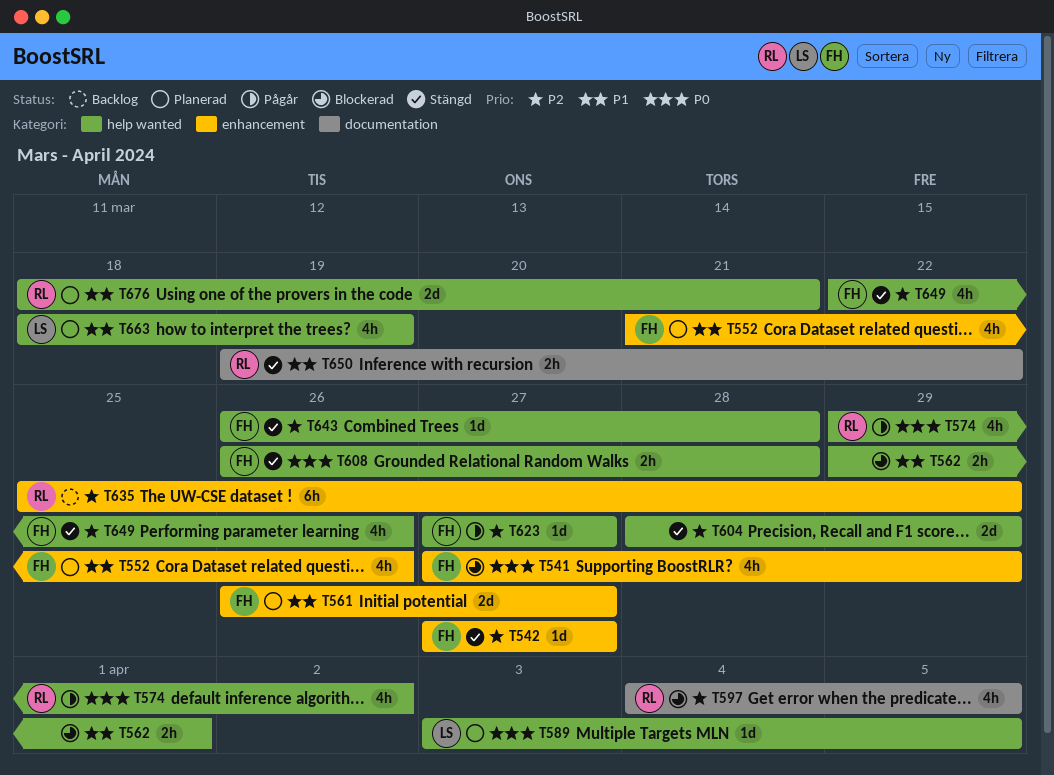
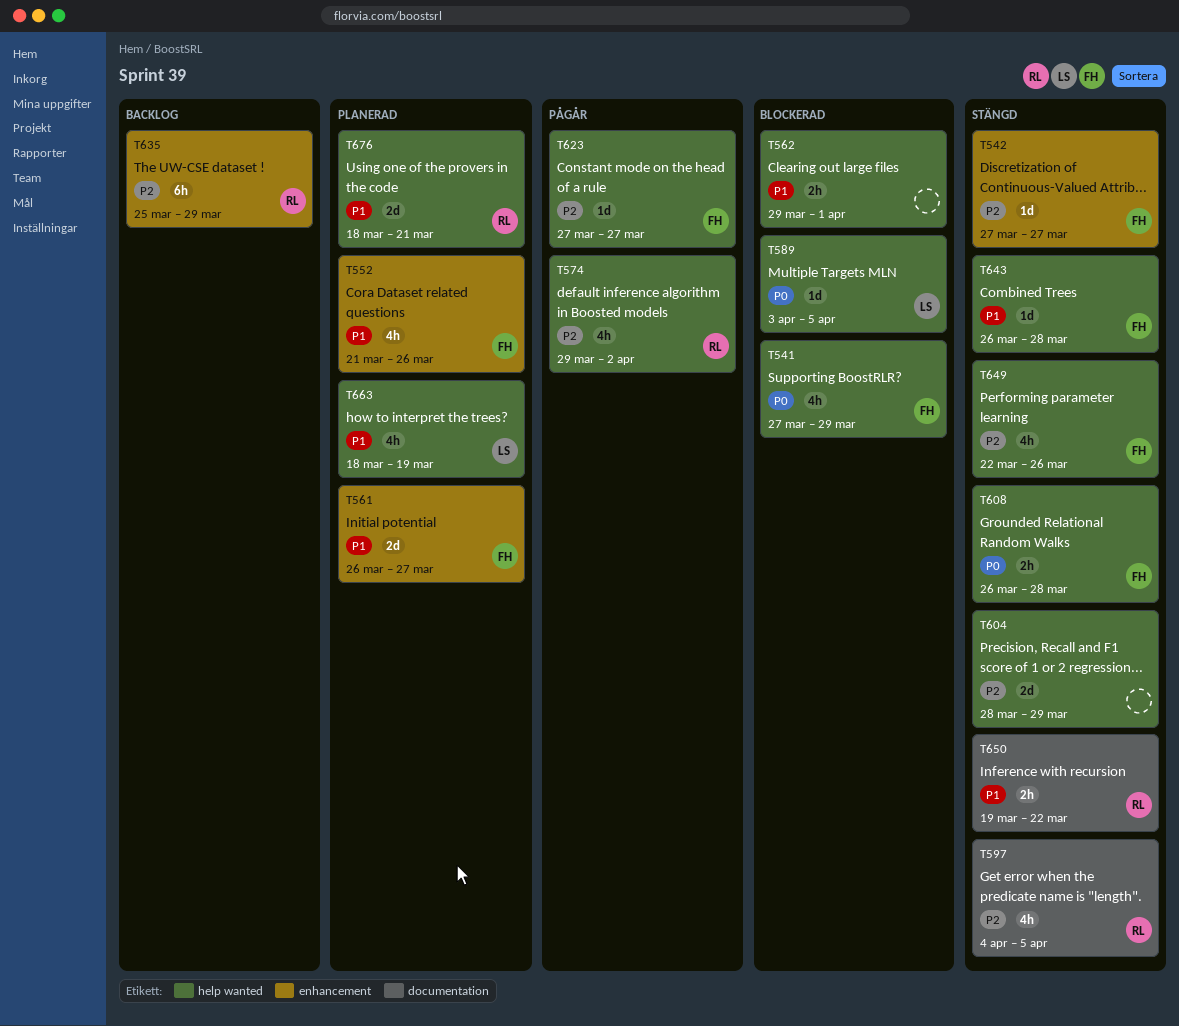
T541, label: enhancement -> help wanted
T574, priority: P0 -> P2
T589, status: Planerad -> Blockerad
T597, status: Blockerad -> Stängd
T643, priority: P2 -> P1

